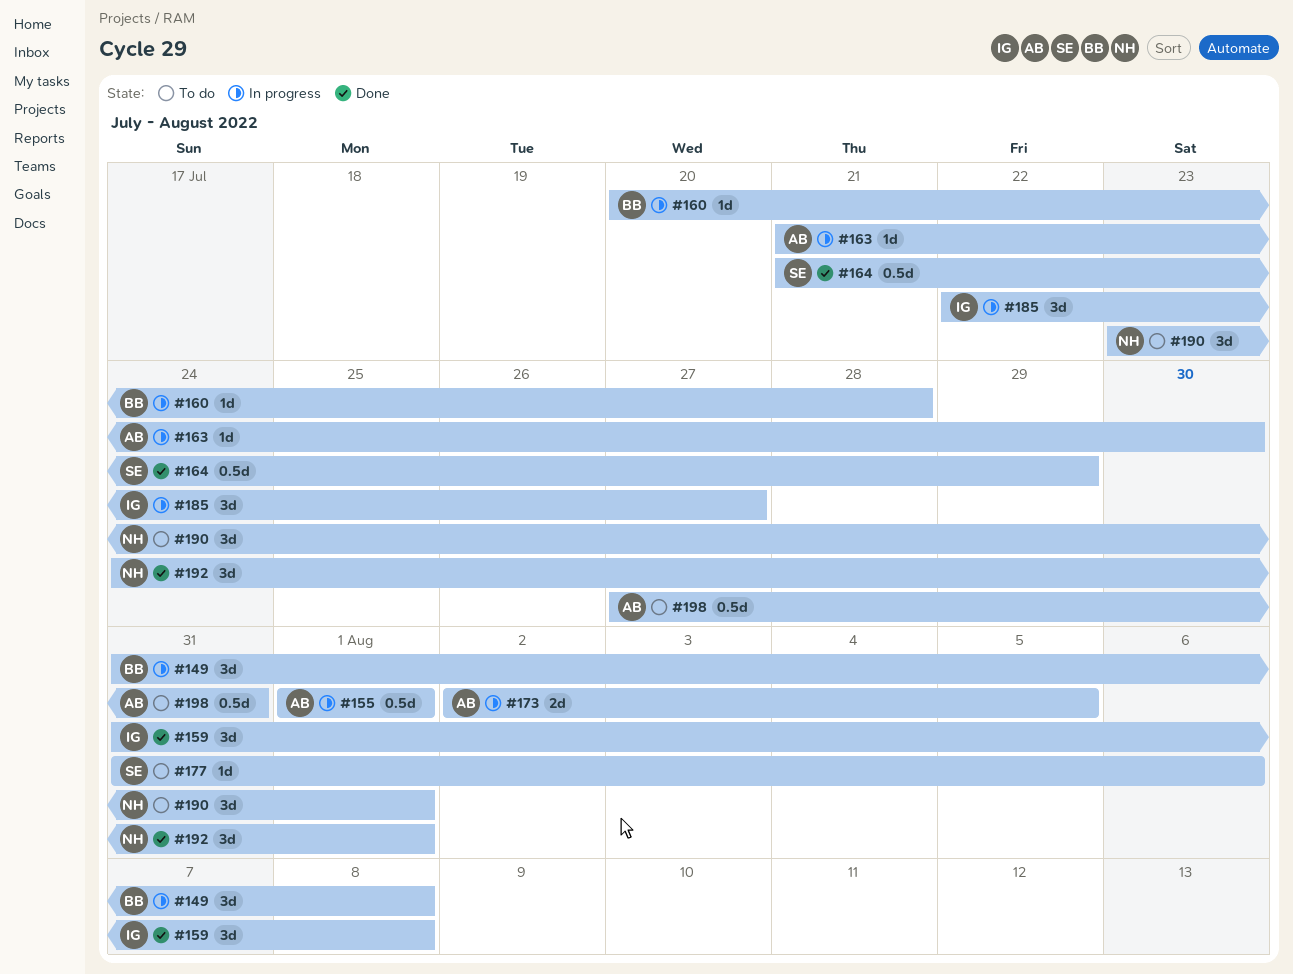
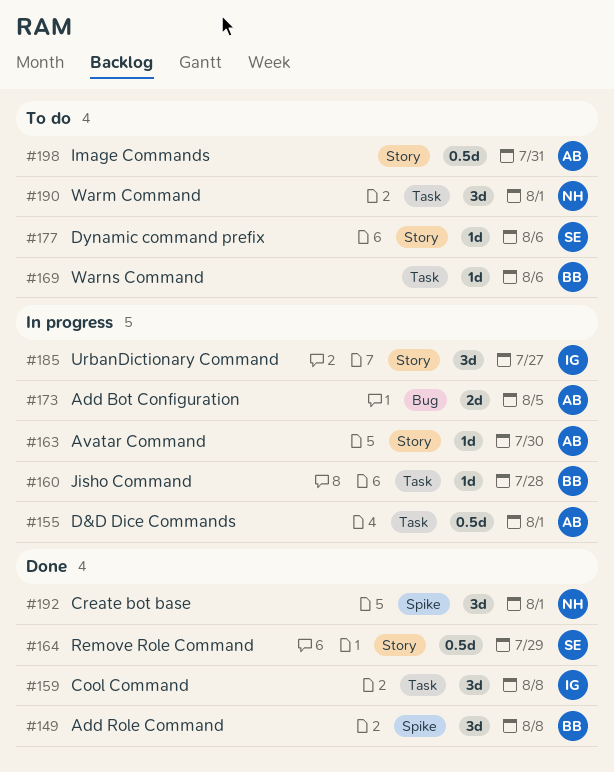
#149, status: In progress -> Done
#169: none -> present

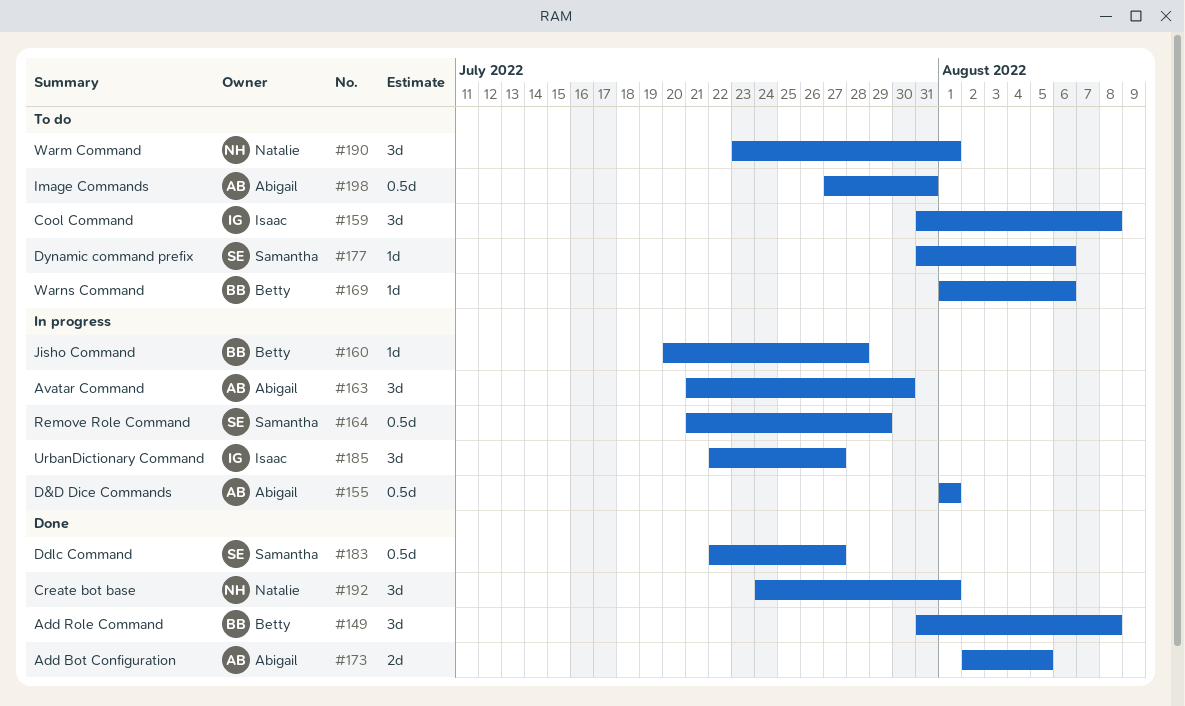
#159, status: Done -> To do
#163, estimate: 1d -> 3d
#164, status: Done -> In progress
#173, status: In progress -> Done
#183: none -> present

